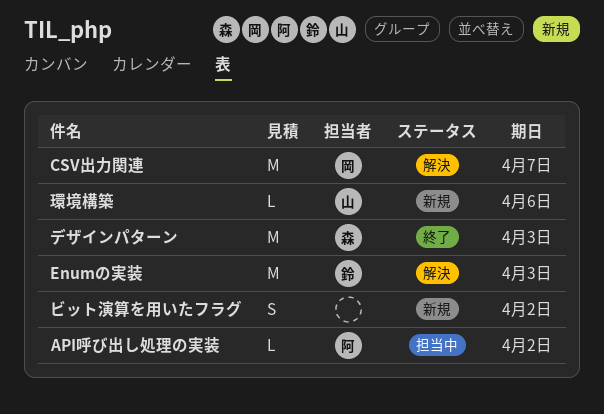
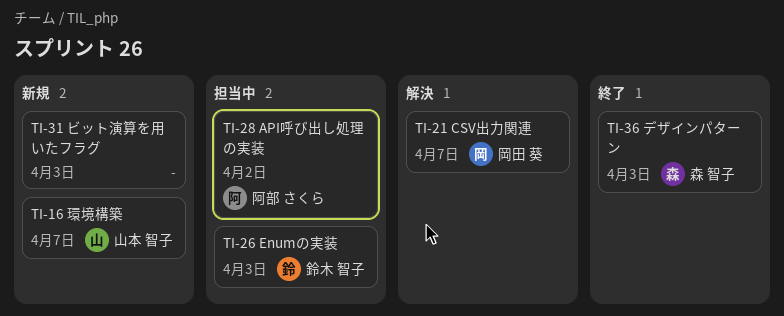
Enumの実装, status: 解決 -> 担当中
ビット演算を用いたフラグ, due: Apr 2 -> Apr 3
環境構築, due: Apr 6 -> Apr 7

